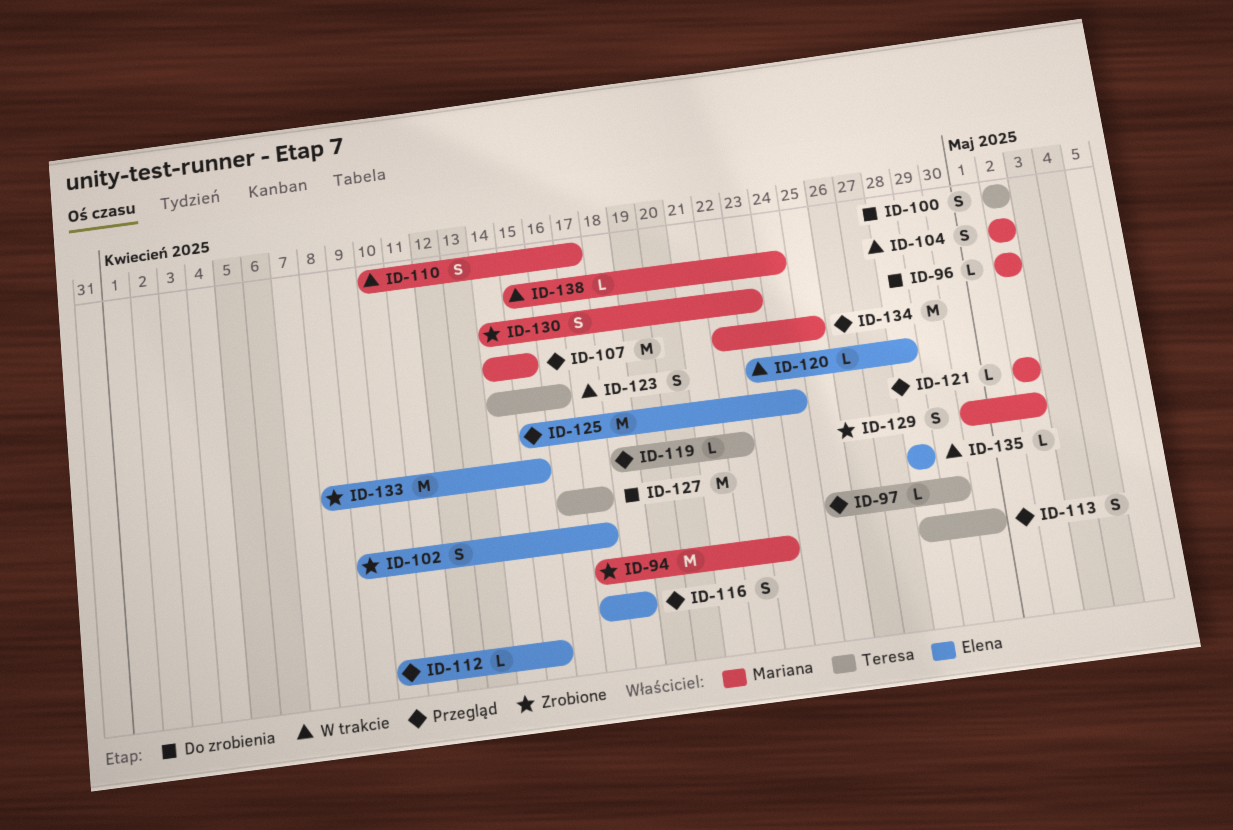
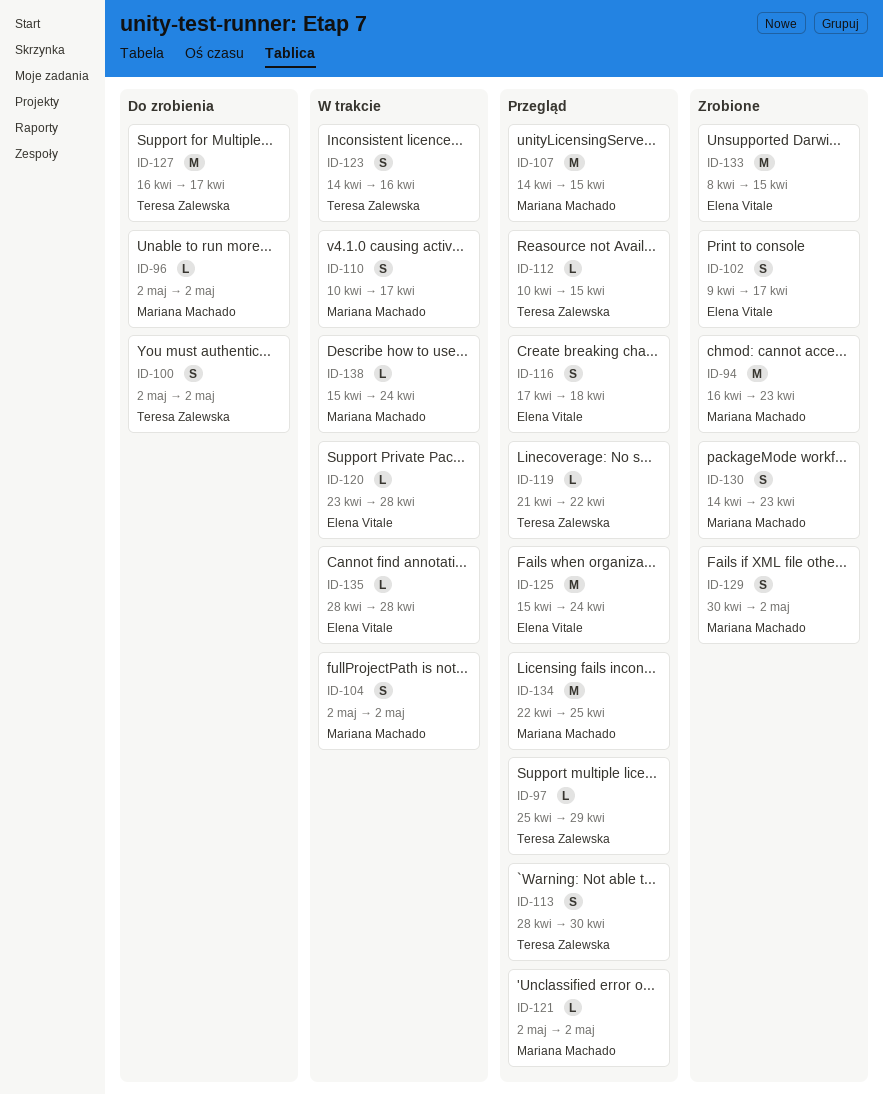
ID-94, start: Apr 17 -> Apr 16
ID-112, owner: Elena Vitale -> Teresa Zalewska
ID-119, start: Apr 18 -> Apr 21

